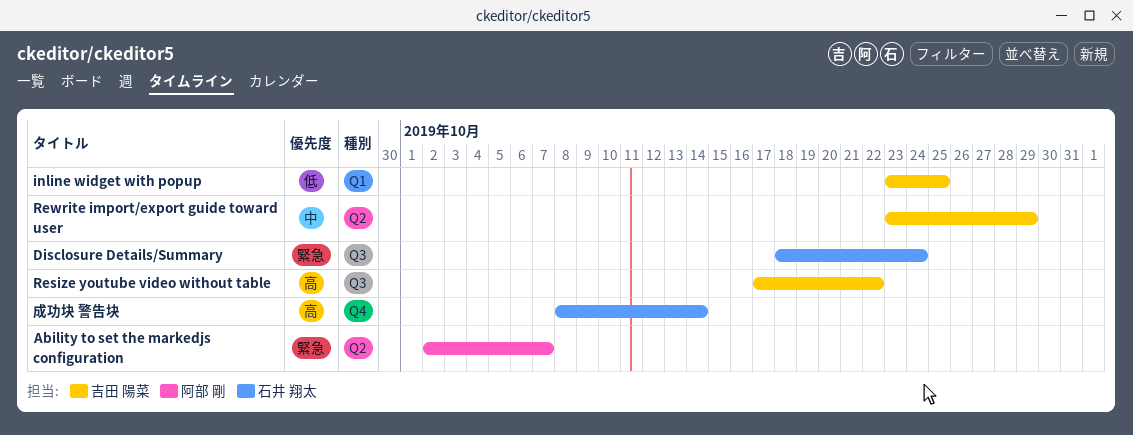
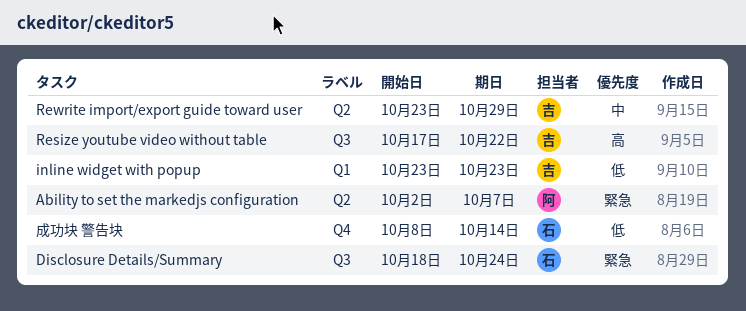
inline widget with popup, due: Oct 25 -> Oct 23
成功块 警告块, priority: 高 -> 低

